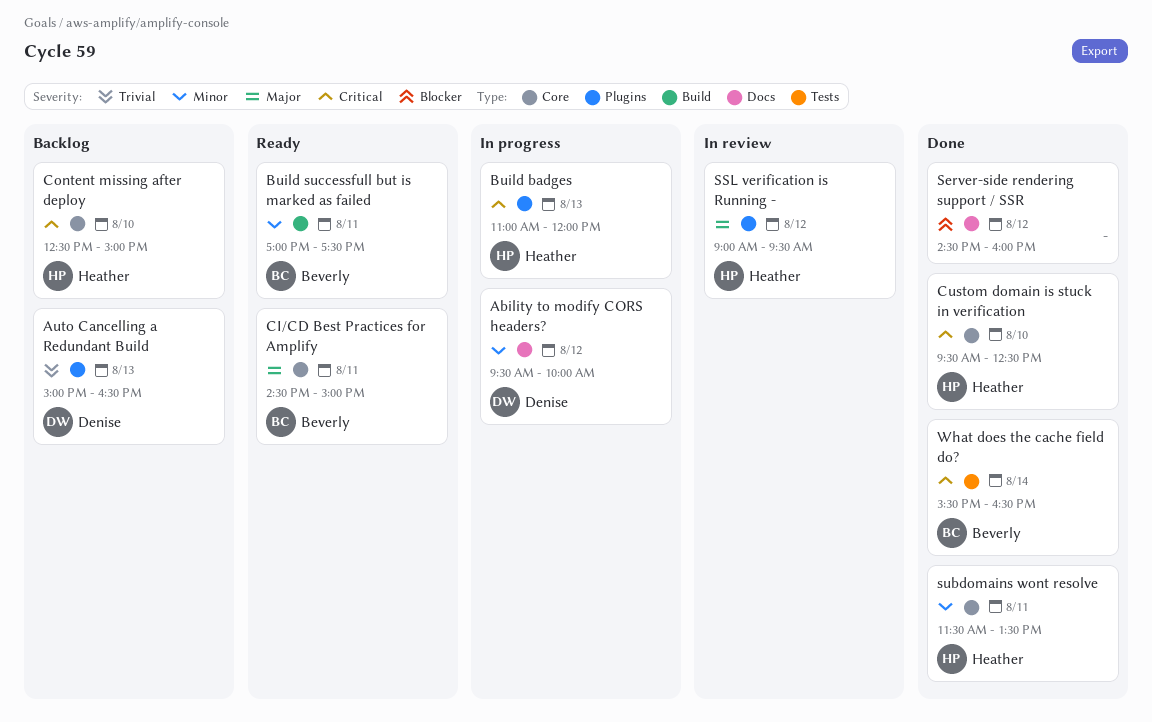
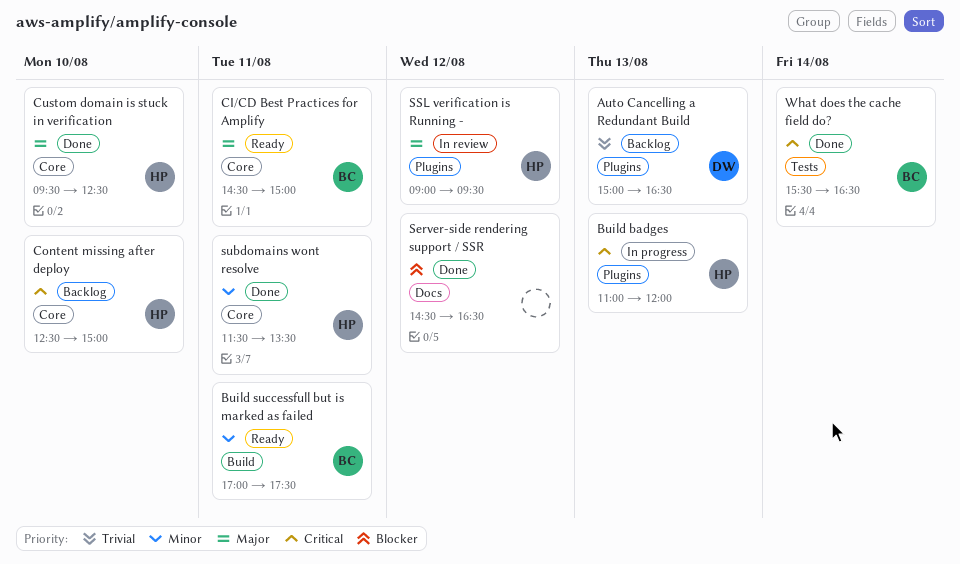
Ability to modify CORS headers?: present -> none
Custom domain is stuck in verification, priority: Critical -> Major
Server-side rendering support / SSR, ends: 16:00 -> 16:30

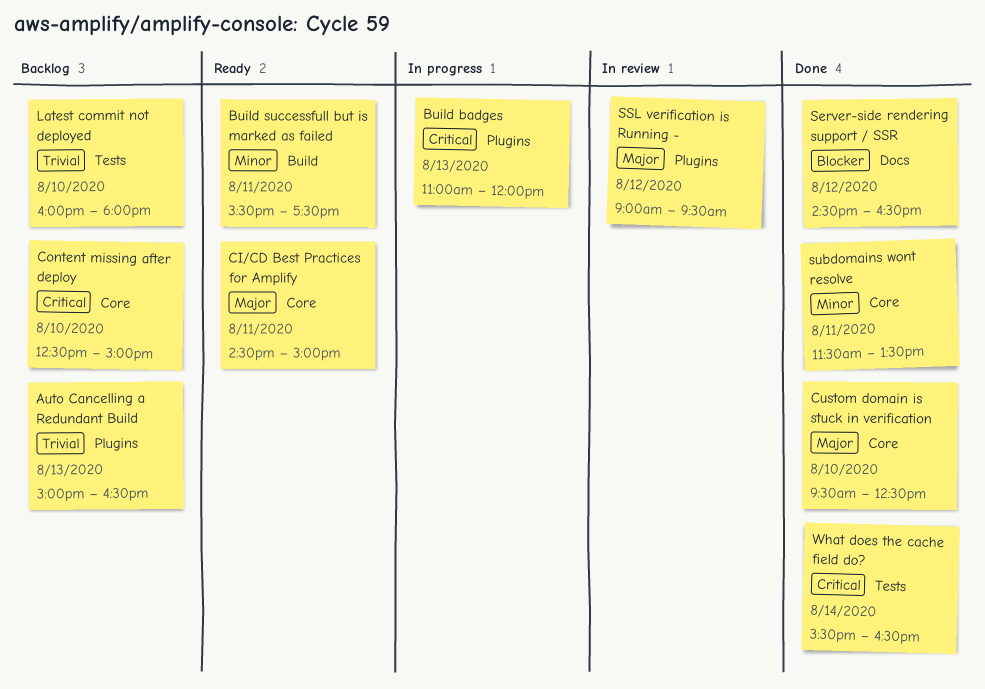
Build successfull but is marked as failed, begins: 17:00 -> 15:30
Latest commit not deployed: none -> present

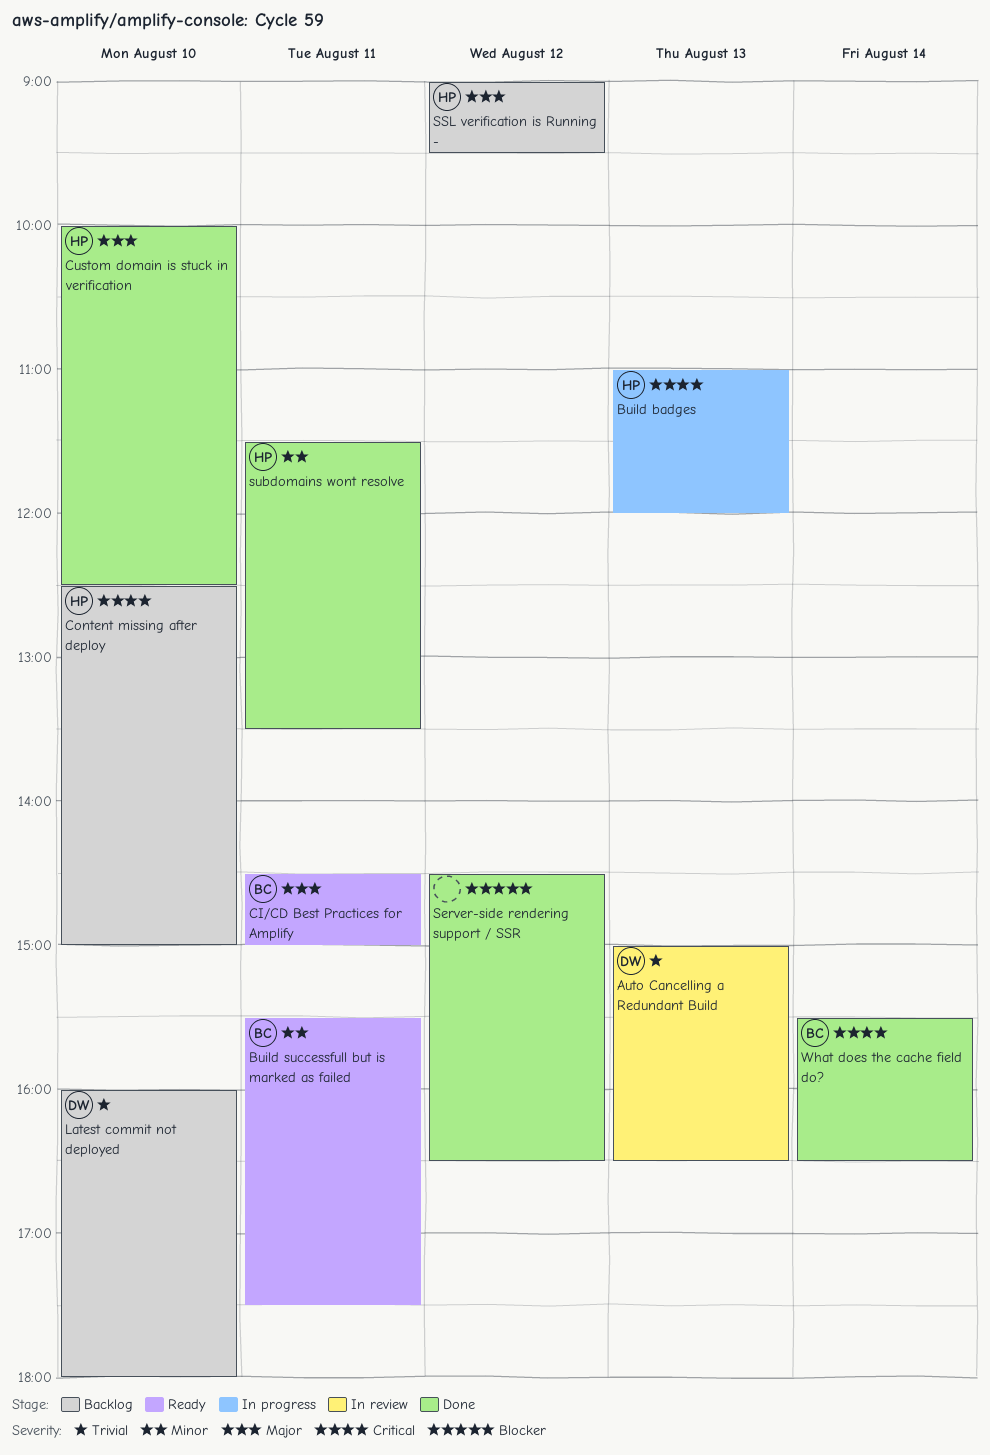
Auto Cancelling a Redundant Build, status: Backlog -> In review
Custom domain is stuck in verification, begins: 09:30 -> 10:00
SSL verification is Running -, status: In review -> Backlog

